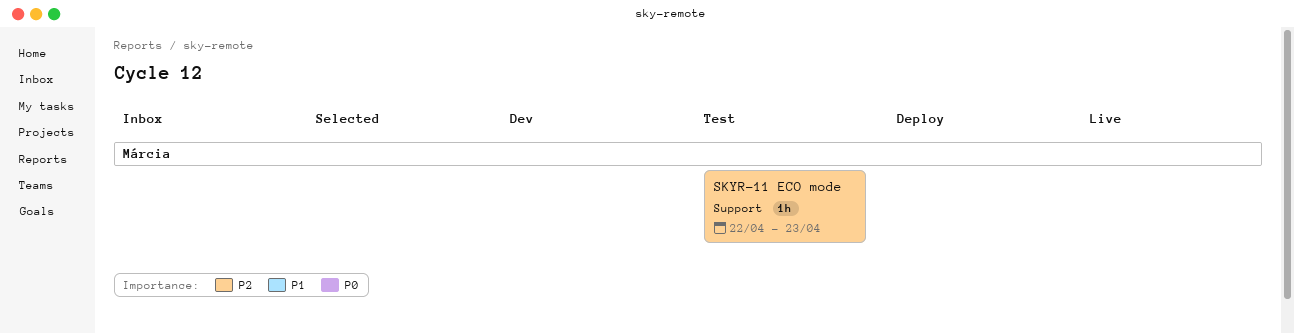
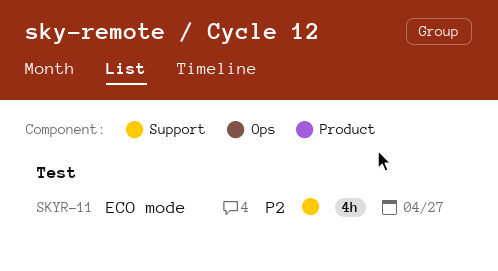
SKYR-11, estimate: 1h -> 4h
SKYR-11, due: Apr 23 -> Apr 27

